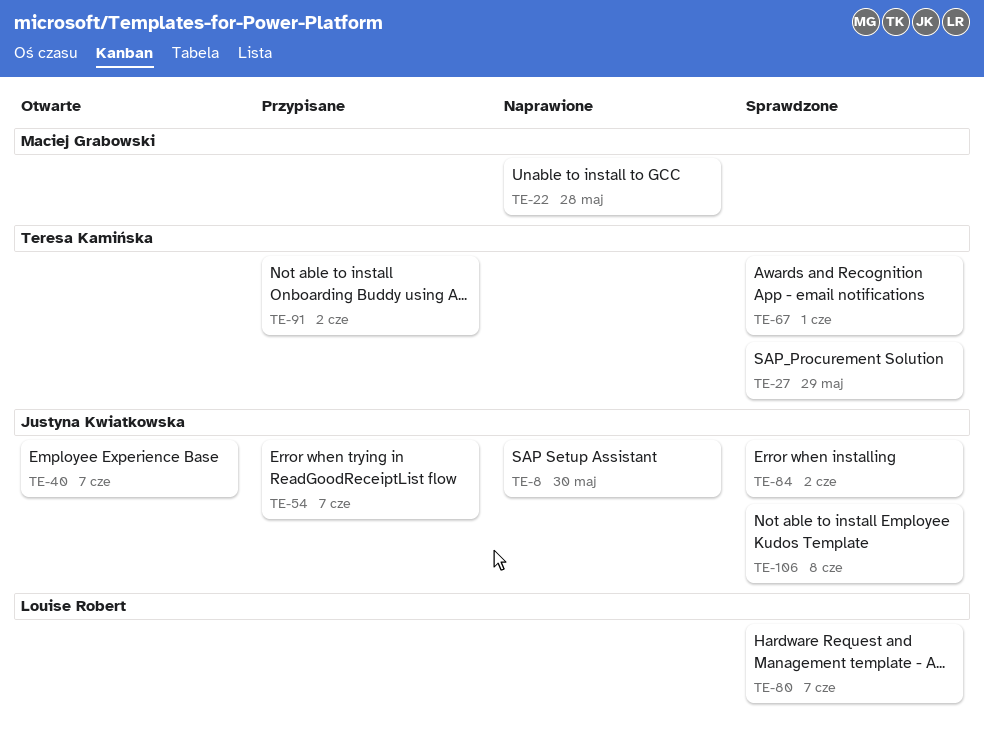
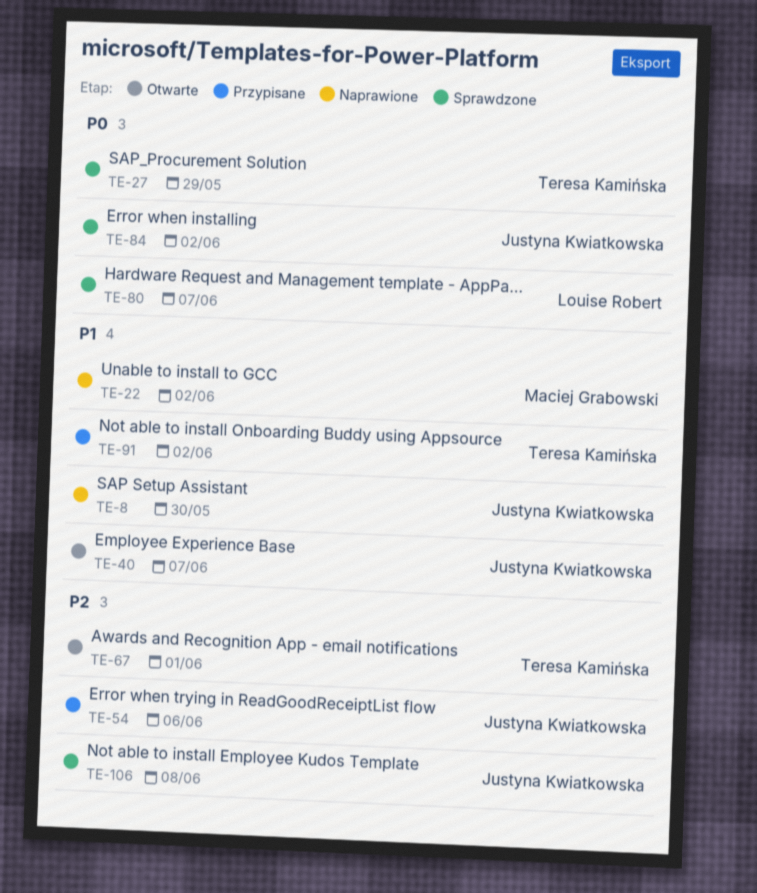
TE-22, due: May 28 -> Jun 2
TE-54, due: Jun 7 -> Jun 6
TE-67, status: Sprawdzone -> Otwarte

